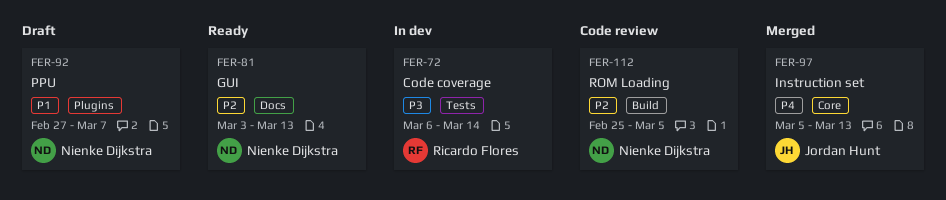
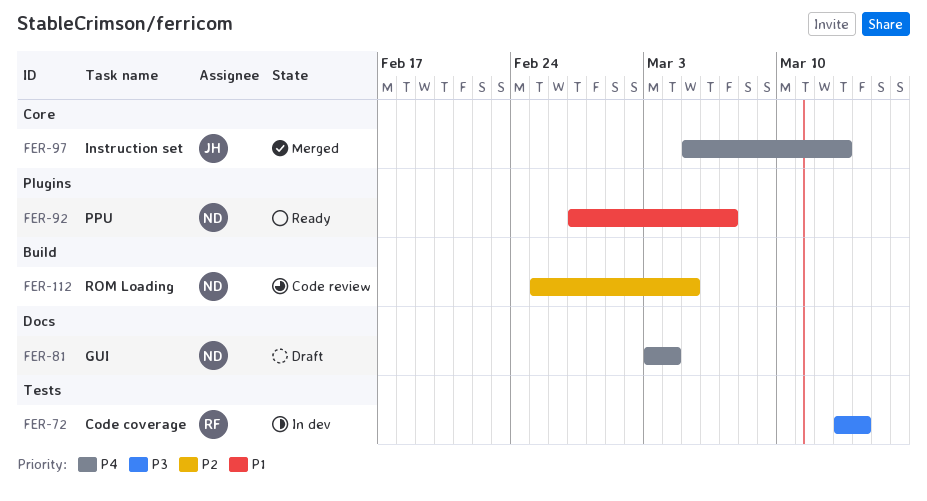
FER-72, start: Mar 6 -> Mar 13
FER-81, status: Ready -> Draft
FER-81, priority: P2 -> P4
FER-81, due: Mar 13 -> Mar 4
FER-92, status: Draft -> Ready

